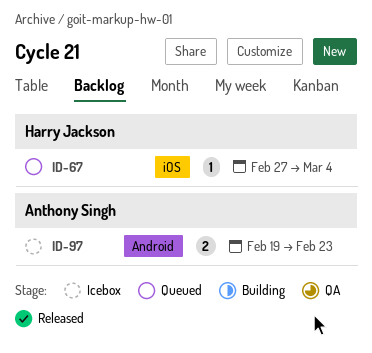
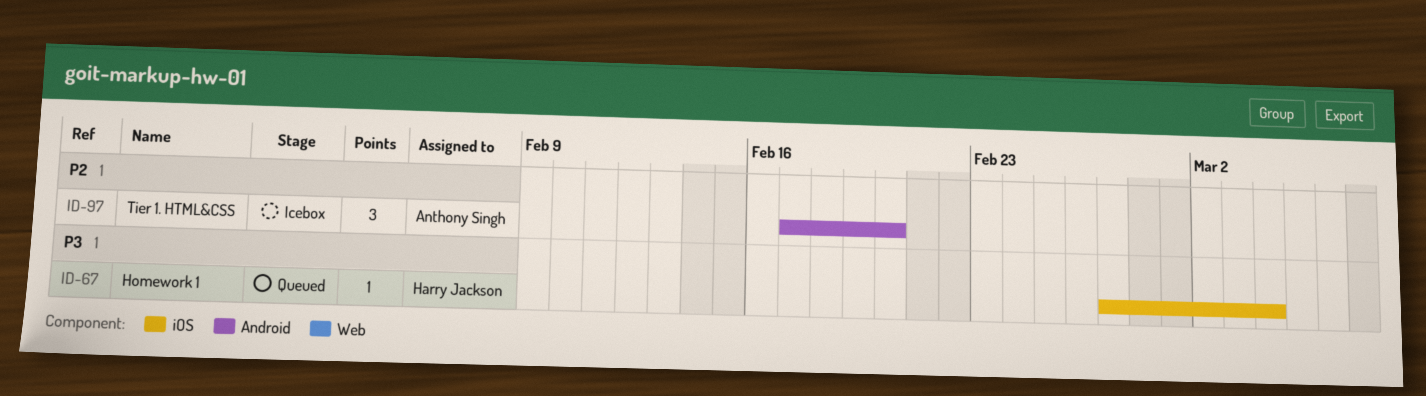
ID-97, estimate: 2 -> 3
ID-97, start: Feb 19 -> Feb 17
ID-97, due: Feb 23 -> Feb 20

